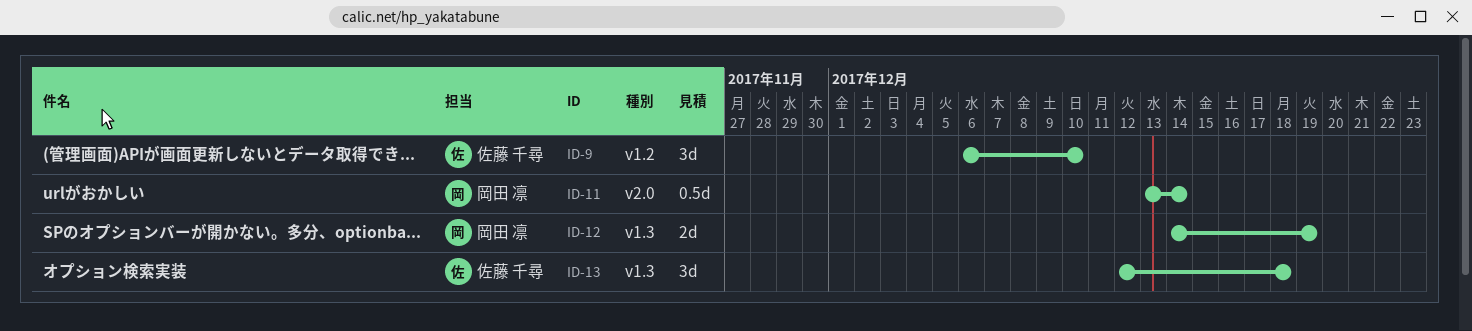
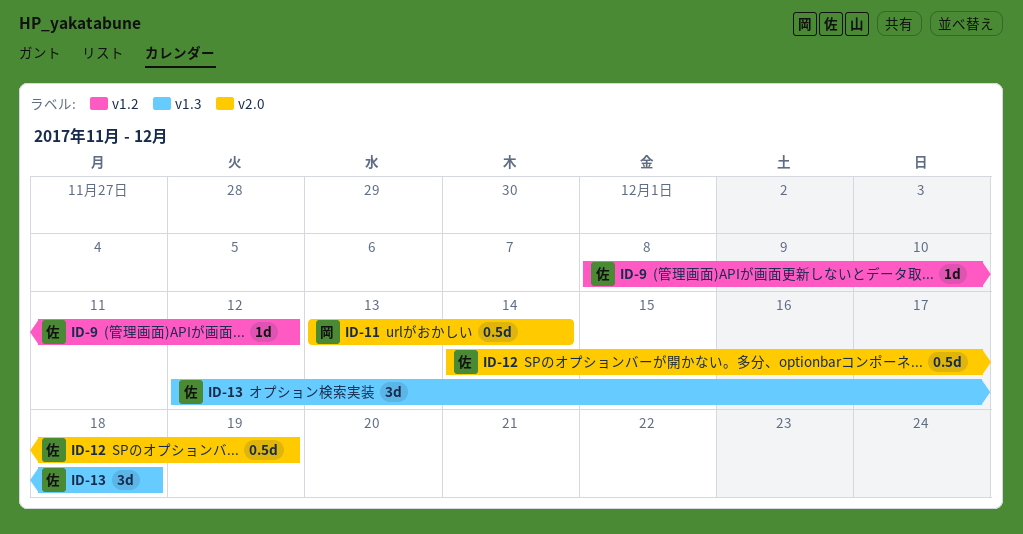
ID-9, estimate: 3d -> 1d
ID-9, start: Dec 6 -> Dec 8
ID-9, due: Dec 10 -> Dec 12
ID-12, owner: 岡田 凛 -> 佐藤 千尋
ID-12, label: v1.3 -> v2.0
ID-12, estimate: 2d -> 0.5d

